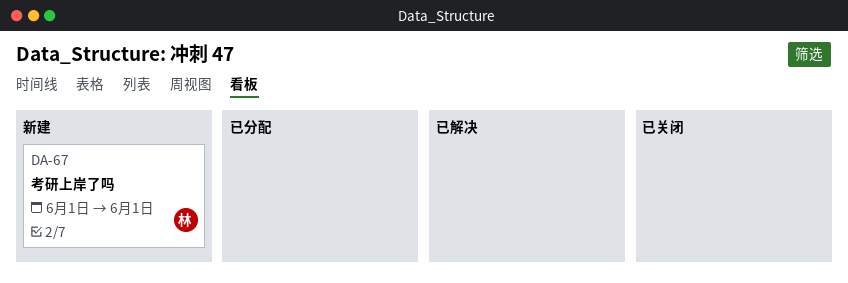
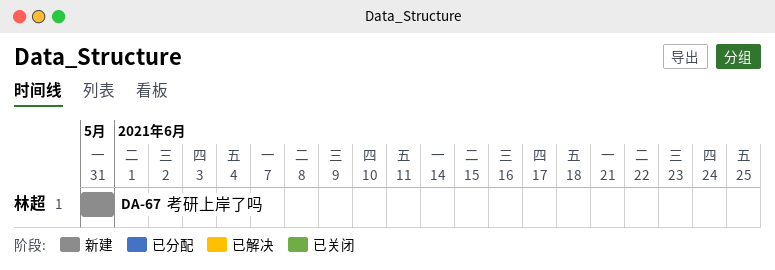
DA-67, start: Jun 1 -> May 31
DA-67, due: Jun 1 -> May 31

